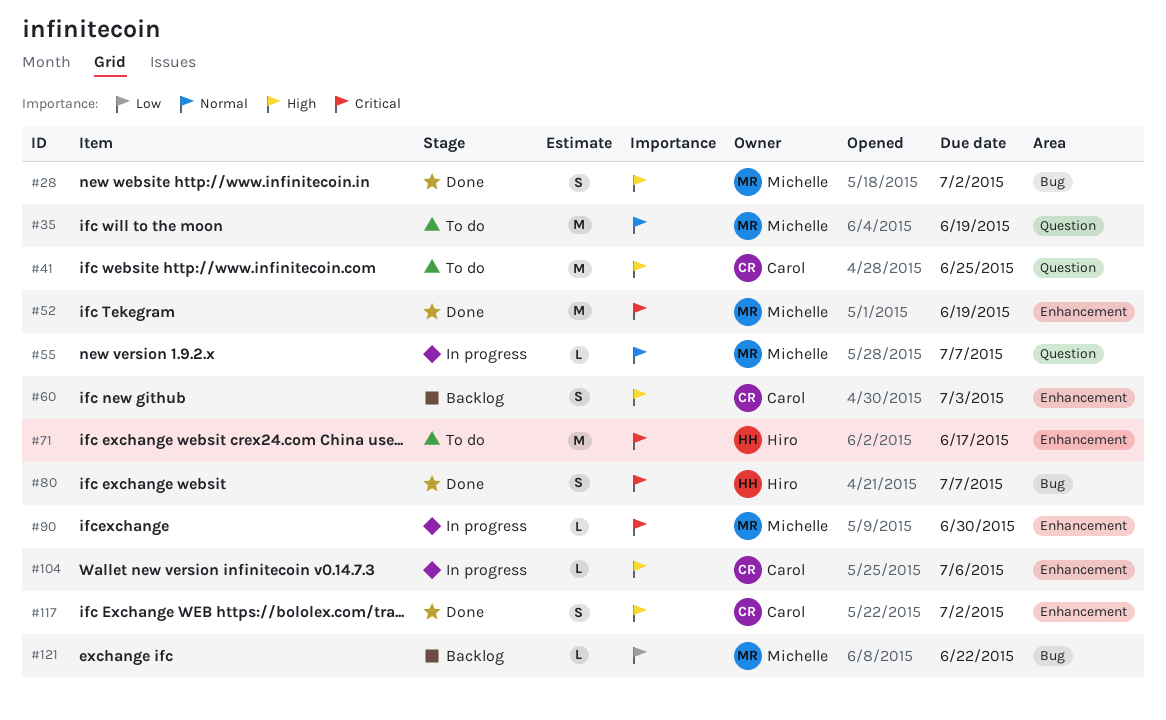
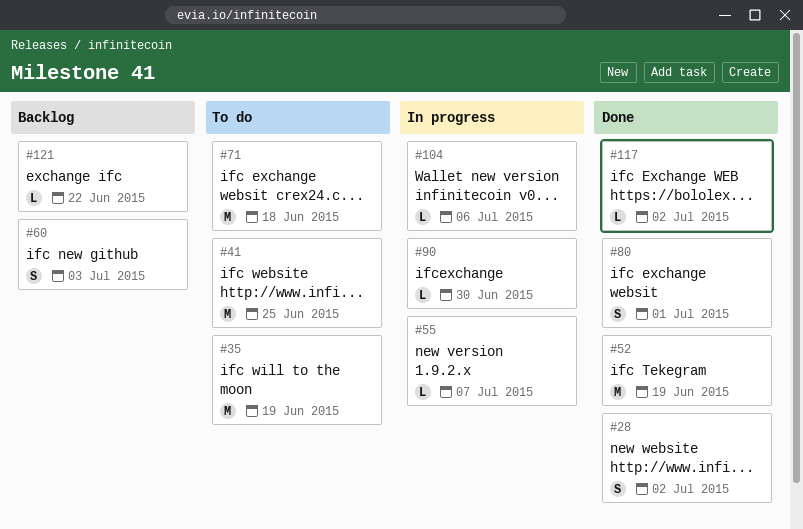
#71, due: Jun 17 -> Jun 18
#80, due: Jul 7 -> Jul 1
#117, estimate: S -> L

